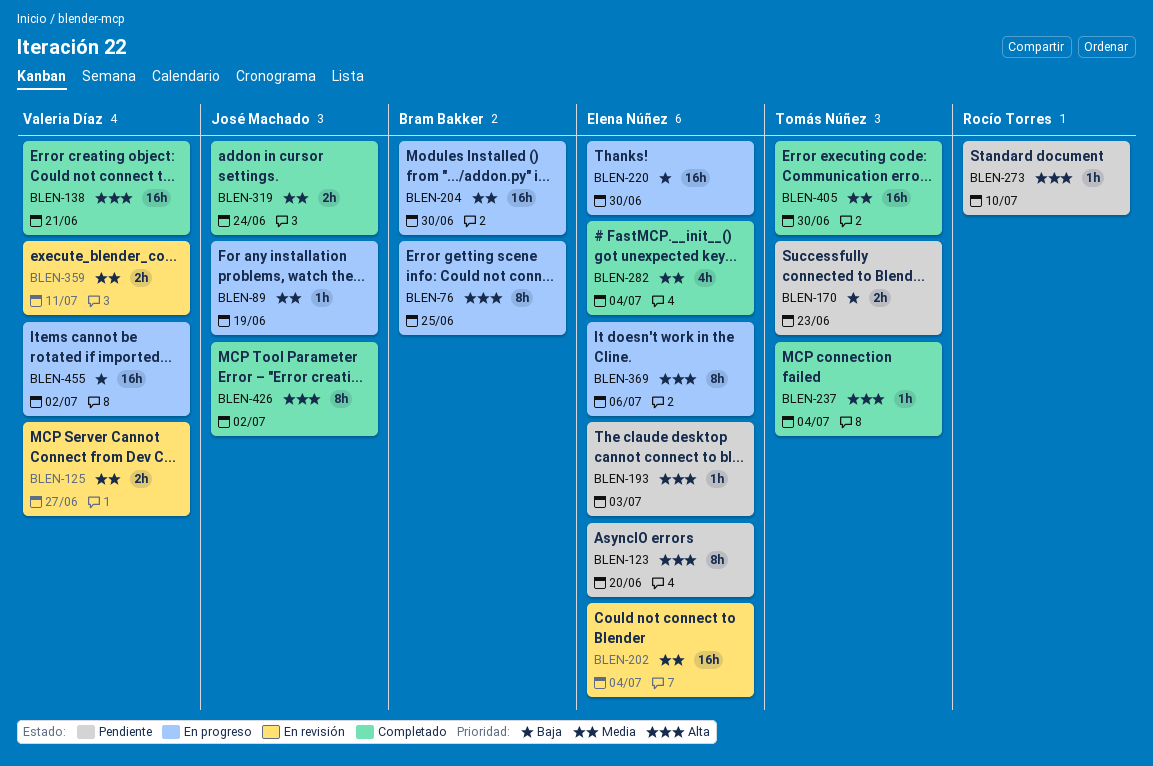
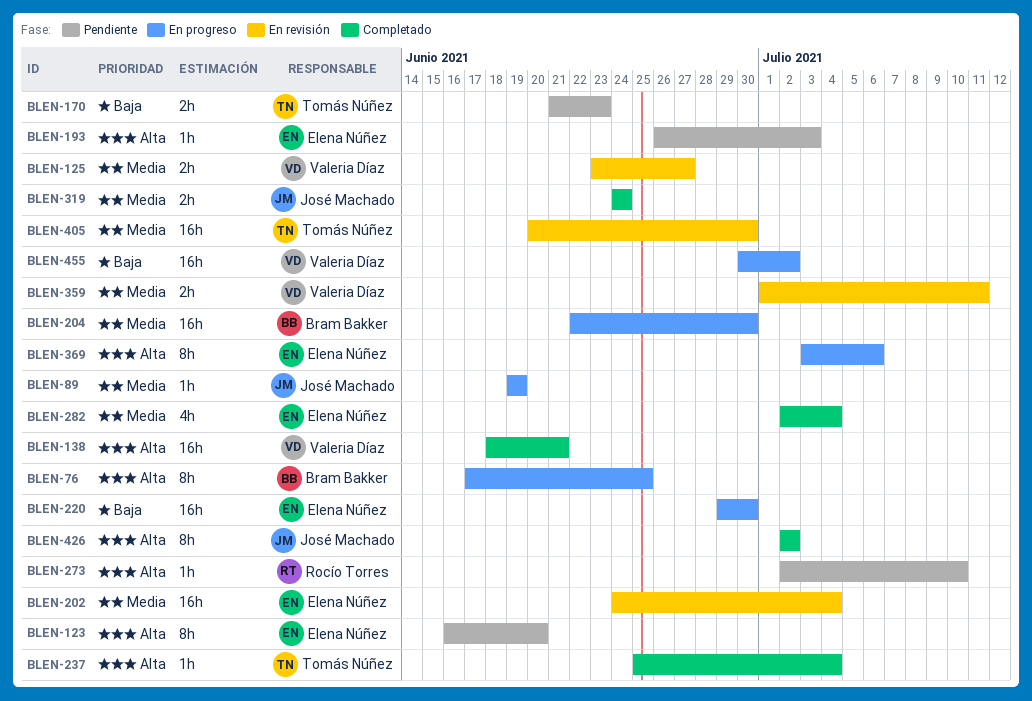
BLEN-405, status: Completado -> En revisión

